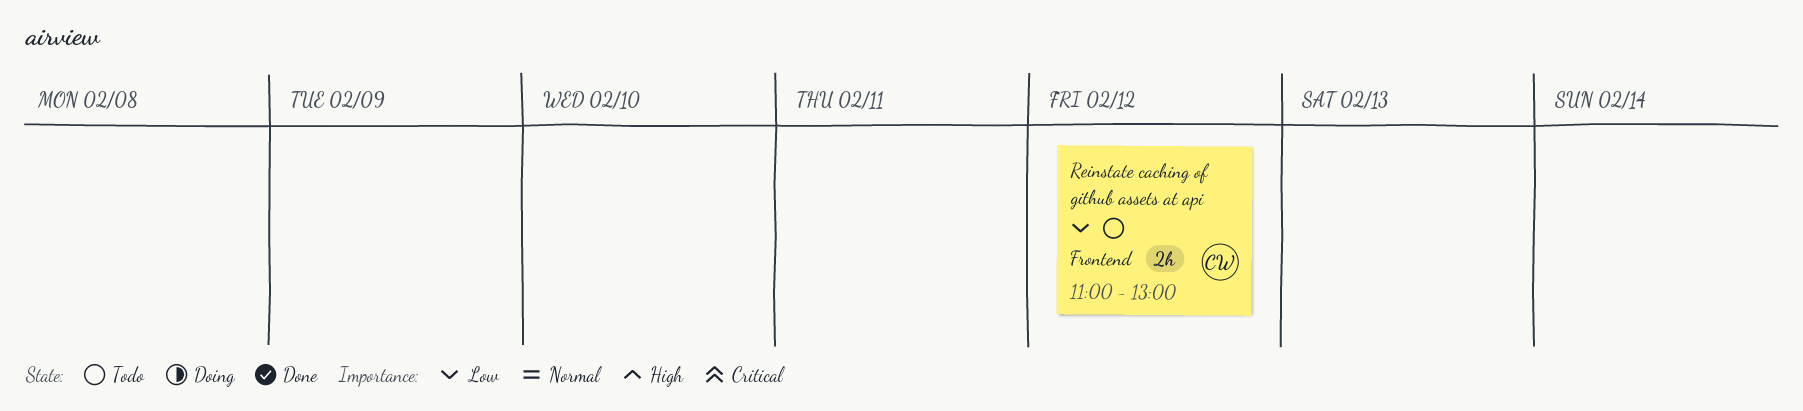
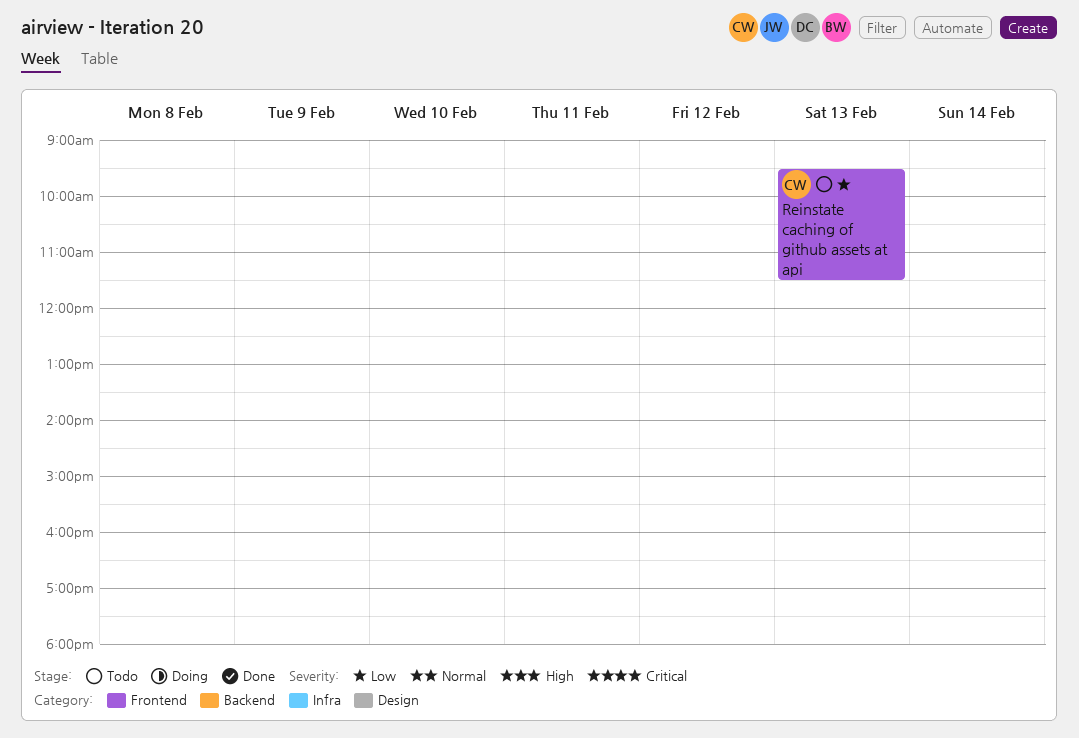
Reinstate caching of github assets at api, day: Feb 12 -> Feb 13
Reinstate caching of github assets at api, begins: 11:00 -> 09:30
Reinstate caching of github assets at api, ends: 13:00 -> 11:30

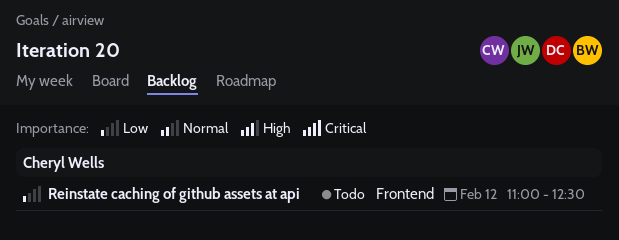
Reinstate caching of github assets at api, day: Feb 13 -> Feb 12
Reinstate caching of github assets at api, begins: 09:30 -> 11:00
Reinstate caching of github assets at api, ends: 11:30 -> 12:30

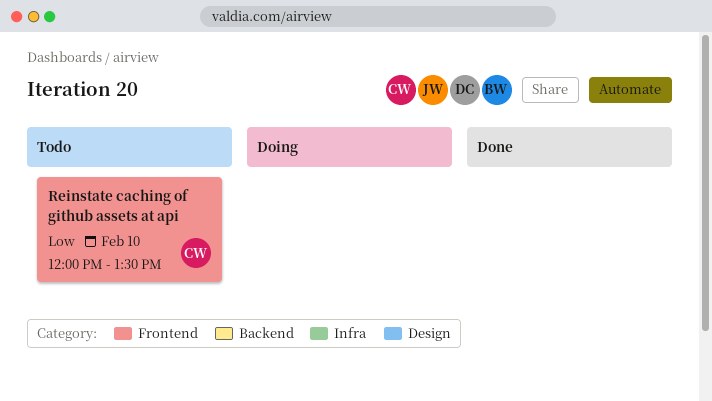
Reinstate caching of github assets at api, day: Feb 12 -> Feb 10
Reinstate caching of github assets at api, begins: 11:00 -> 12:00
Reinstate caching of github assets at api, ends: 12:30 -> 13:30

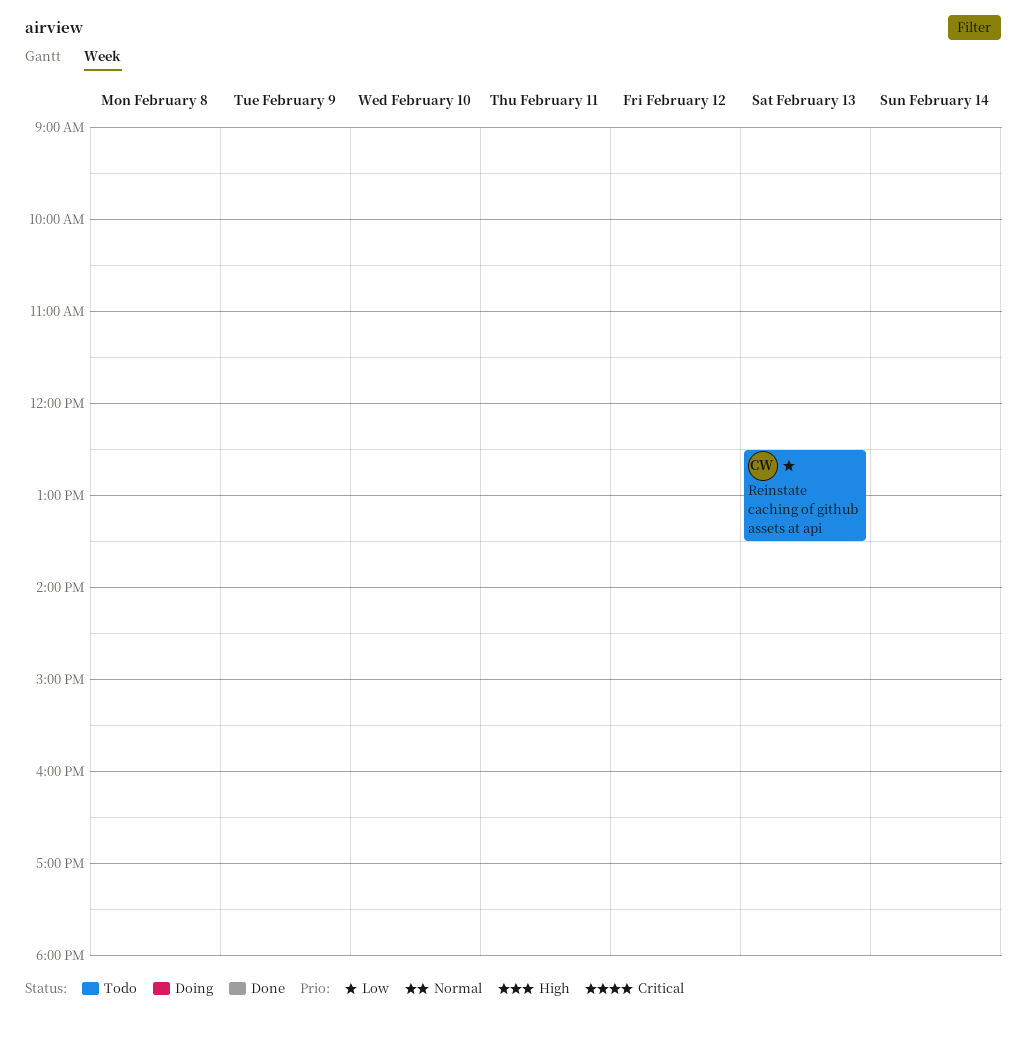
Reinstate caching of github assets at api, day: Feb 10 -> Feb 13
Reinstate caching of github assets at api, begins: 12:00 -> 12:30

